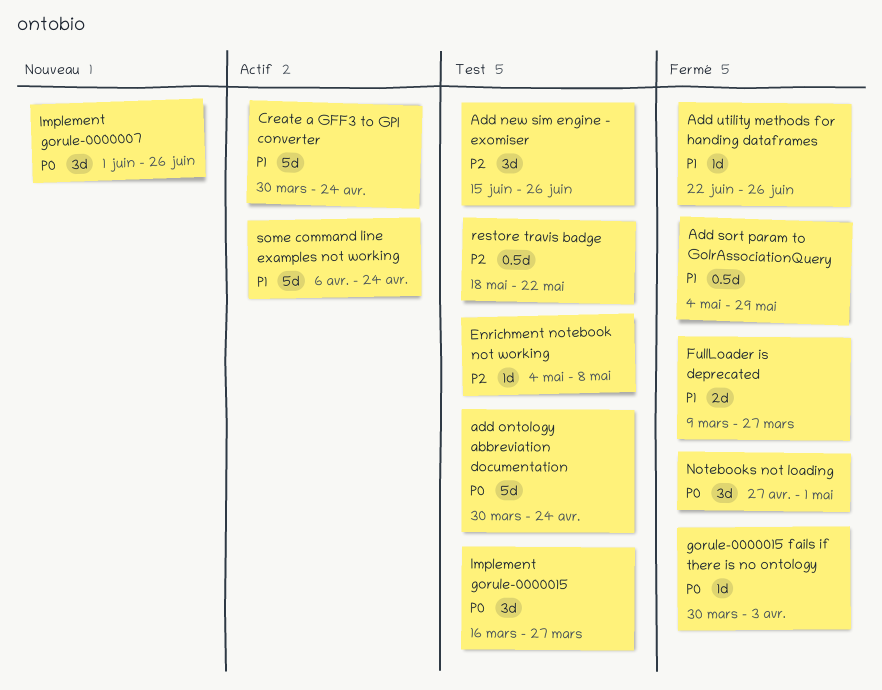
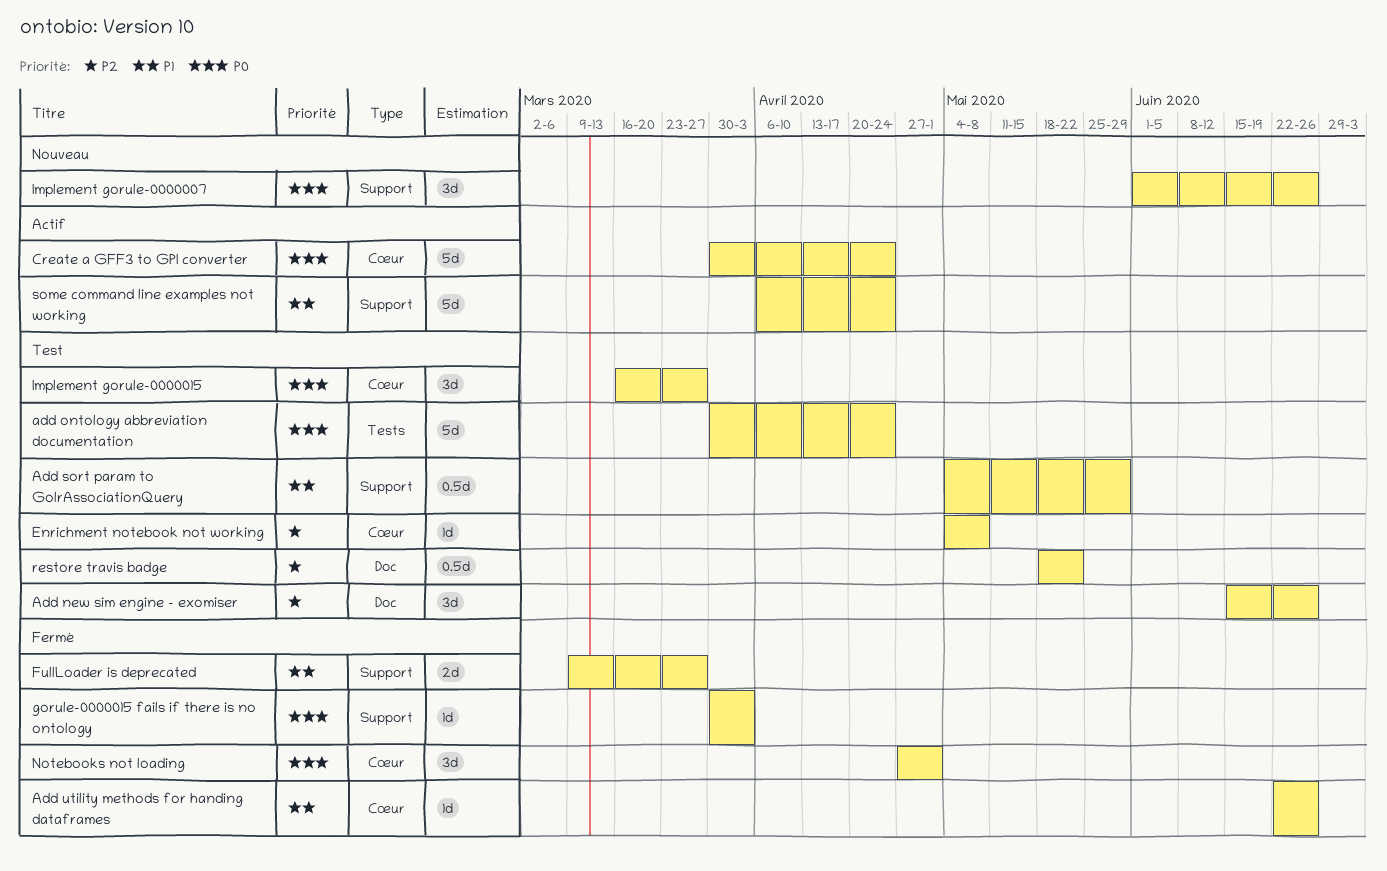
Add sort param to GolrAssociationQuery, status: Fermé -> Test
Create a GFF3 to GPI converter, priority: P1 -> P0

